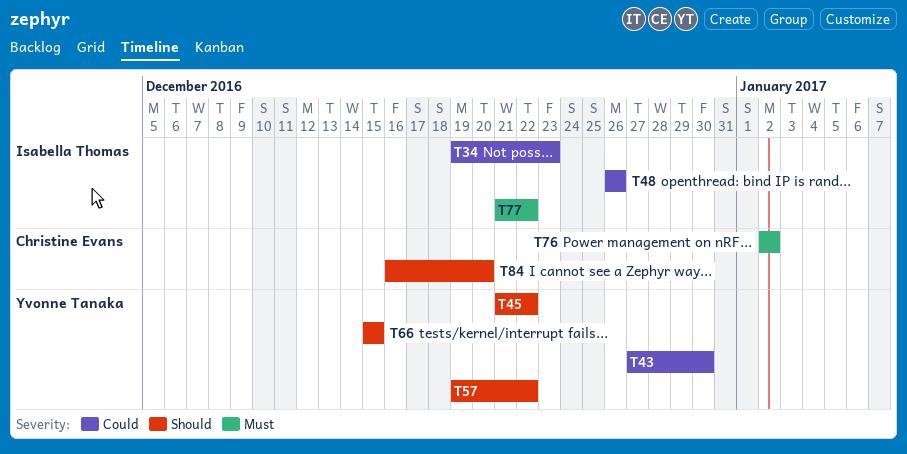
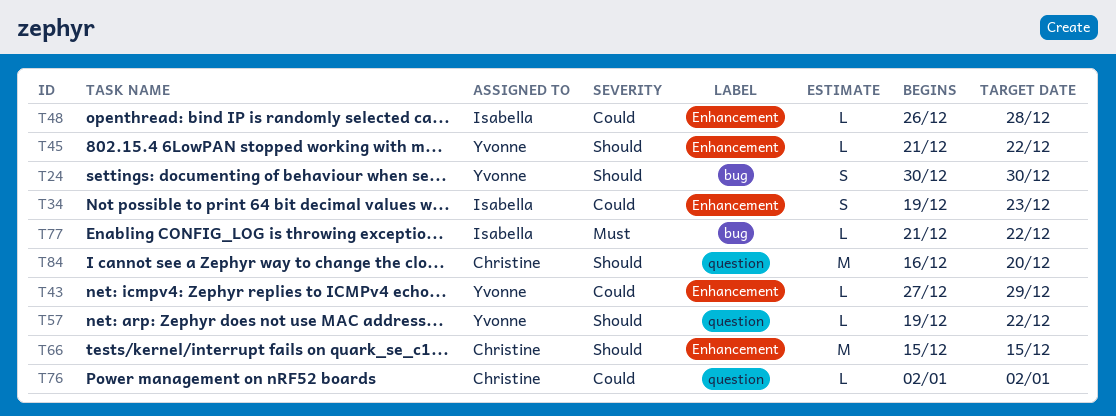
T24: none -> present
T43, due: Dec 30 -> Dec 29
T48, due: Dec 26 -> Dec 28
T66, owner: Yvonne Tanaka -> Christine Evans
T76, priority: Must -> Could

